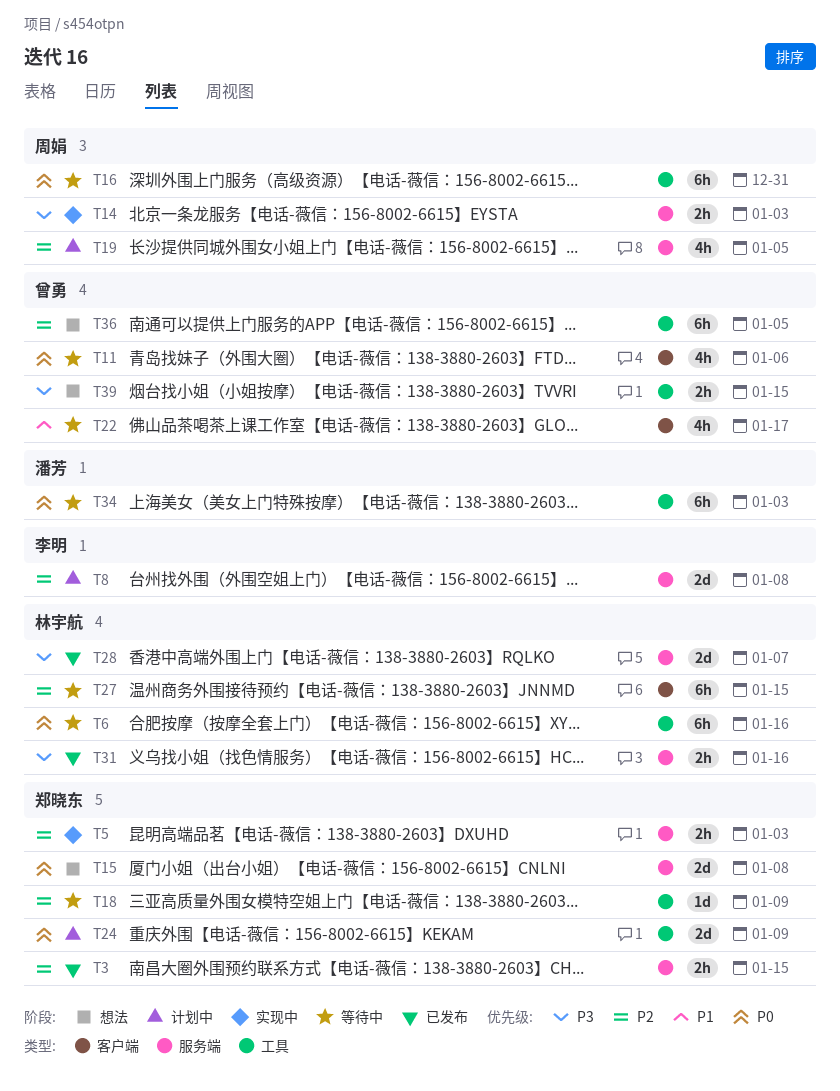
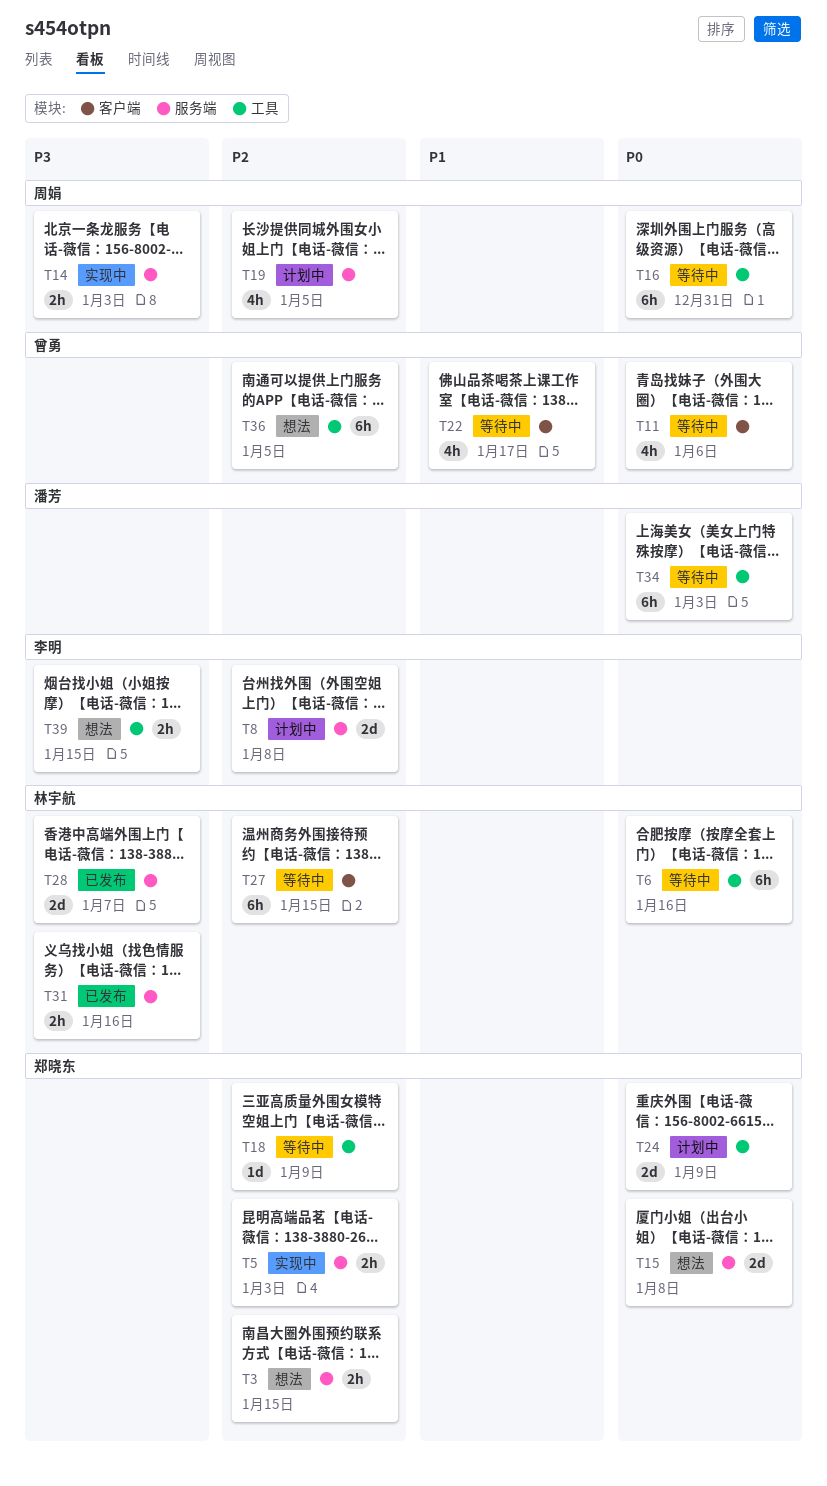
T3, status: 已发布 -> 想法
T39, owner: 曾勇 -> 李明

